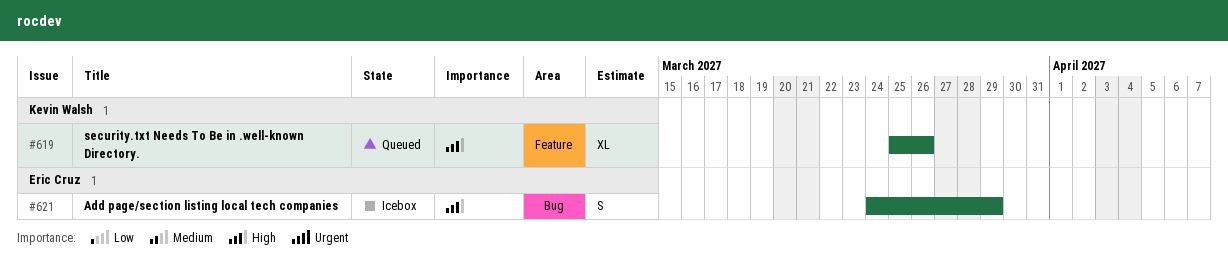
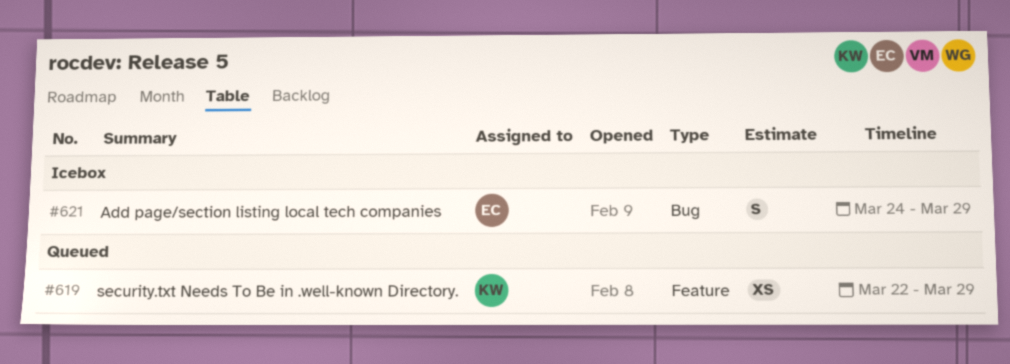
#619, estimate: XL -> XS
#619, start: Mar 25 -> Mar 22
#619, due: Mar 26 -> Mar 29

